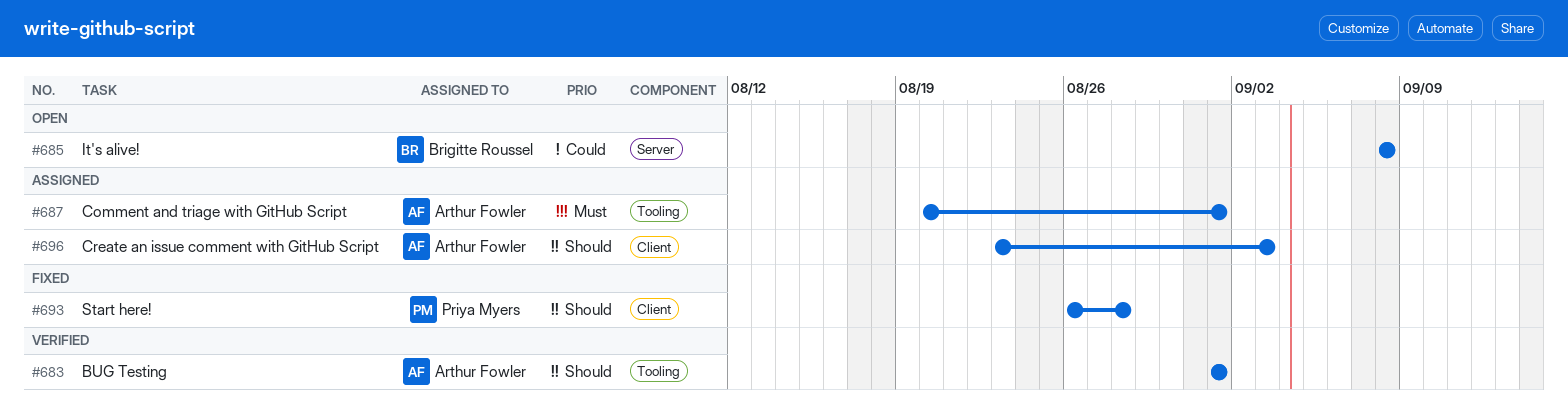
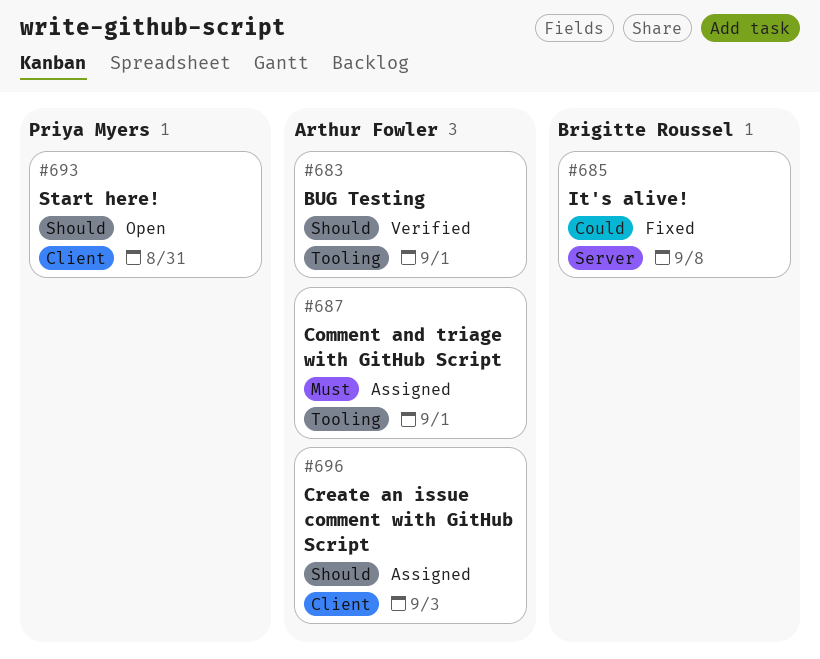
#685, status: Open -> Fixed
#693, status: Fixed -> Open
#693, due: Aug 28 -> Aug 31

